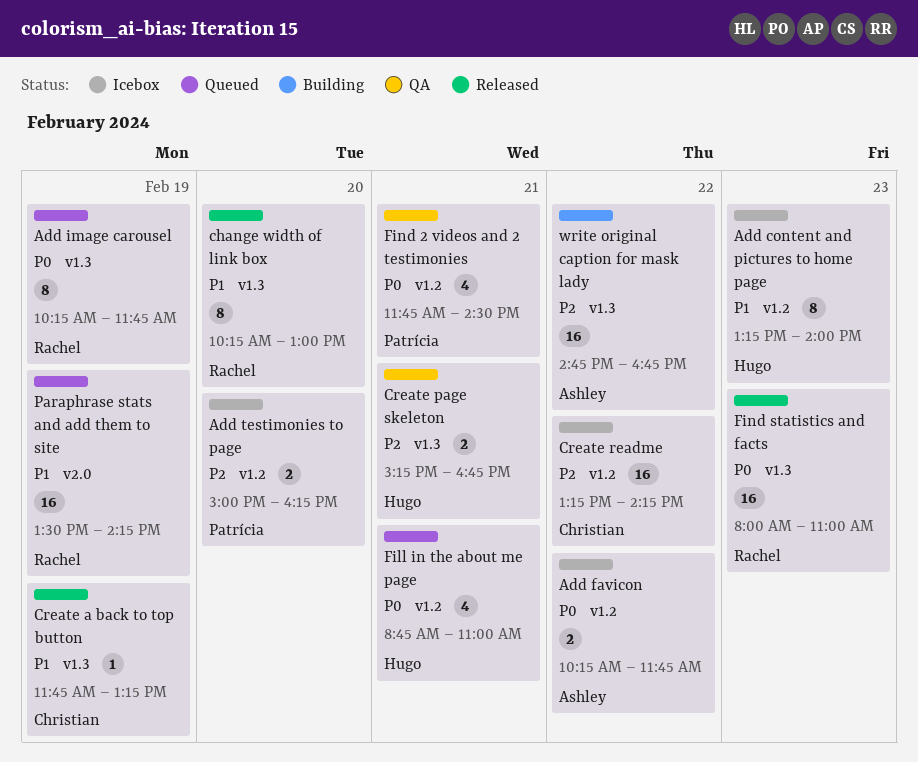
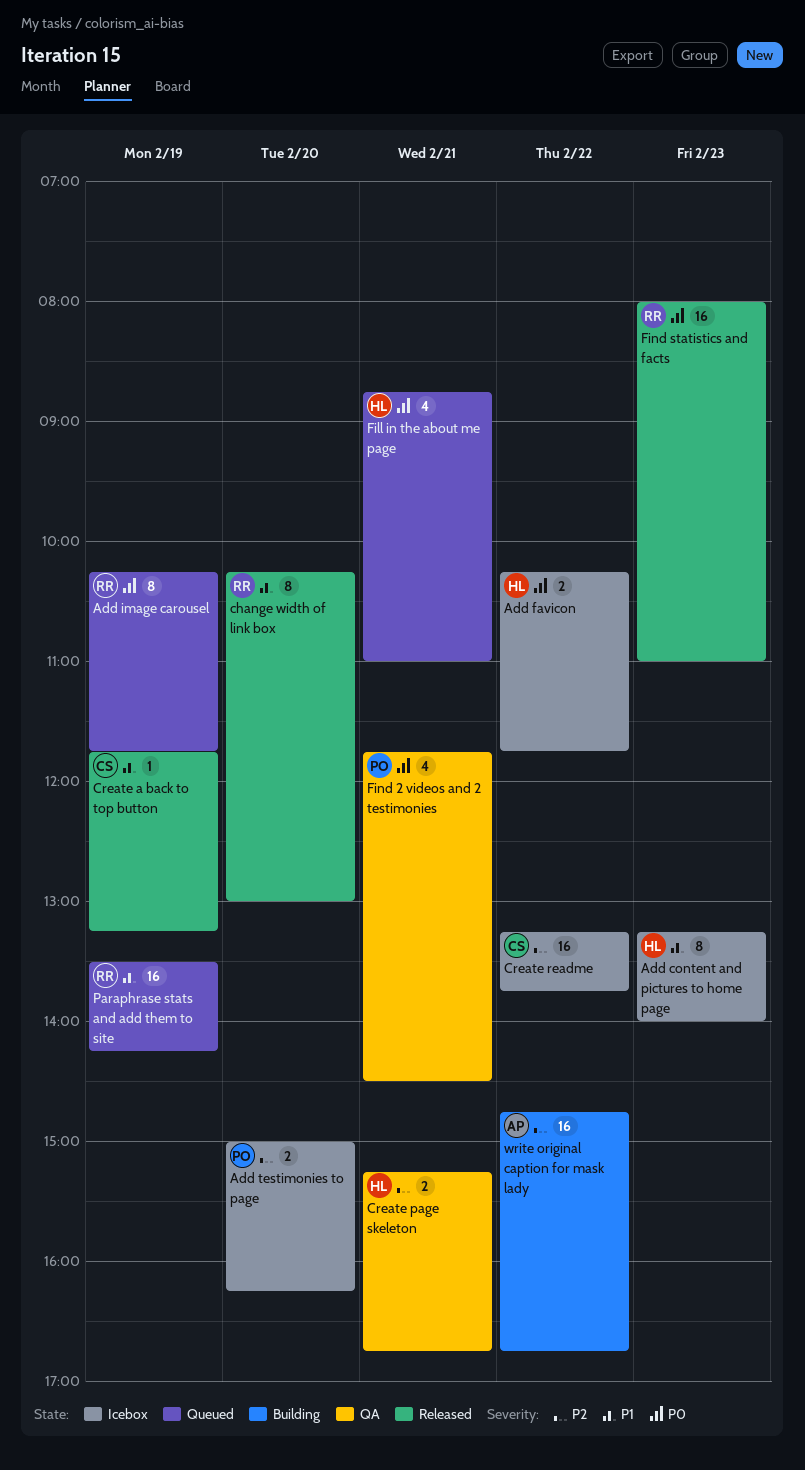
Add favicon, owner: Ashley -> Hugo
Create readme, ends: 14:15 -> 13:45

